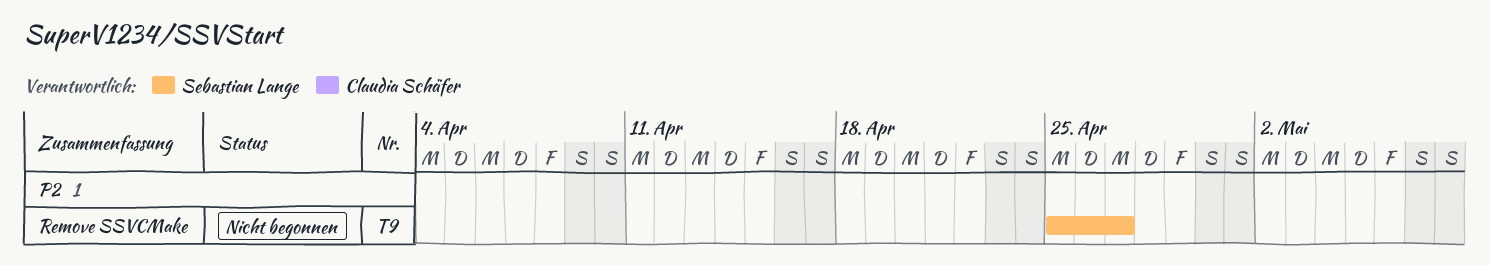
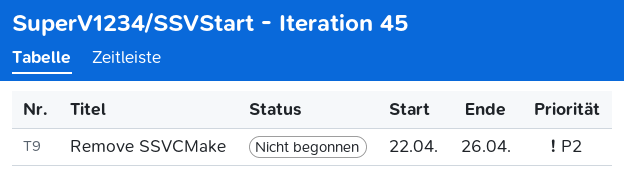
T9, start: Apr 25 -> Apr 22
T9, due: Apr 27 -> Apr 26

